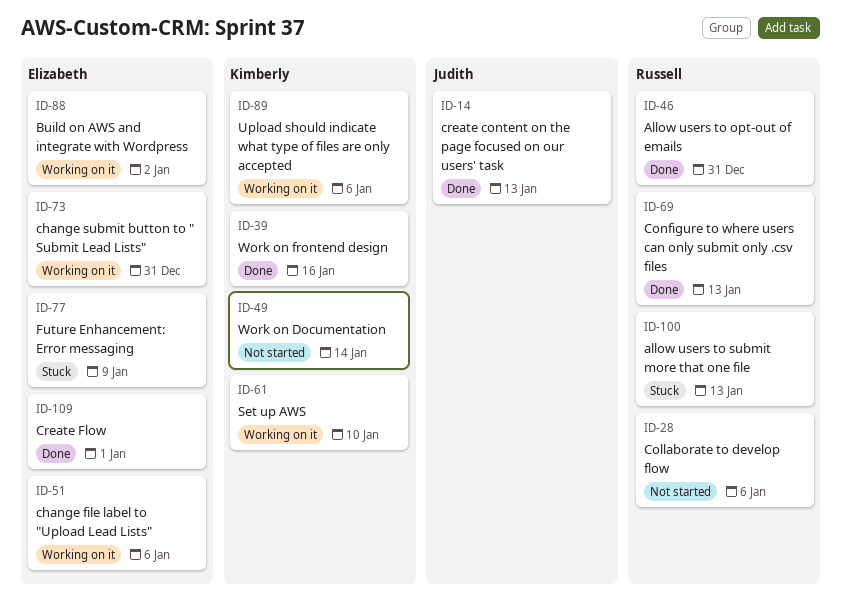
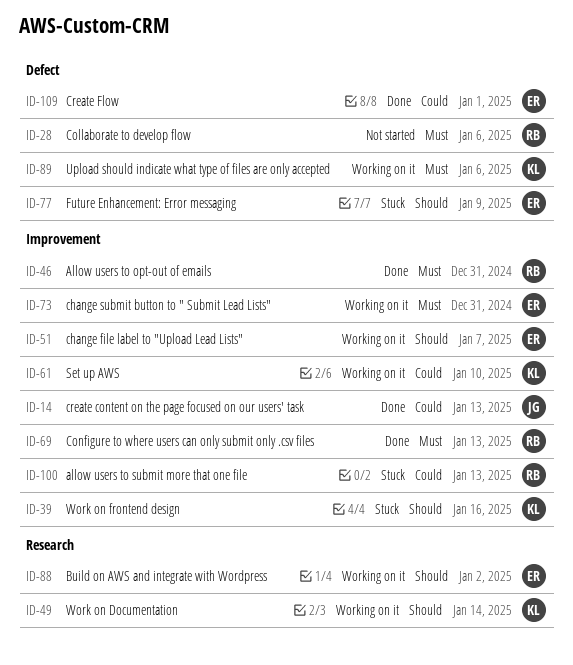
ID-39, status: Done -> Stuck
ID-49, status: Not started -> Working on it
ID-51, due: Jan 6 -> Jan 7

